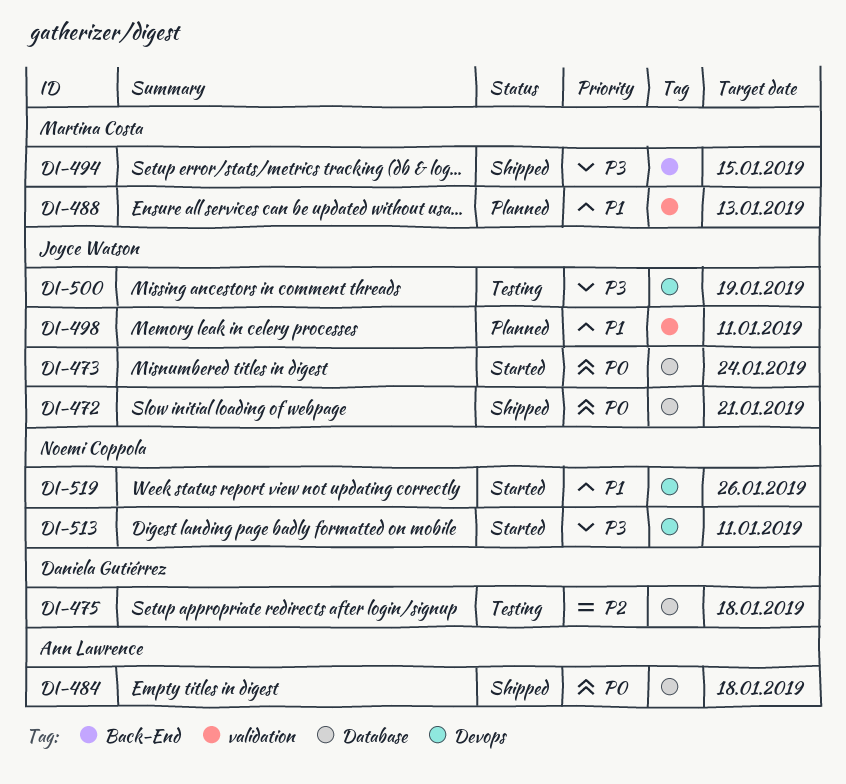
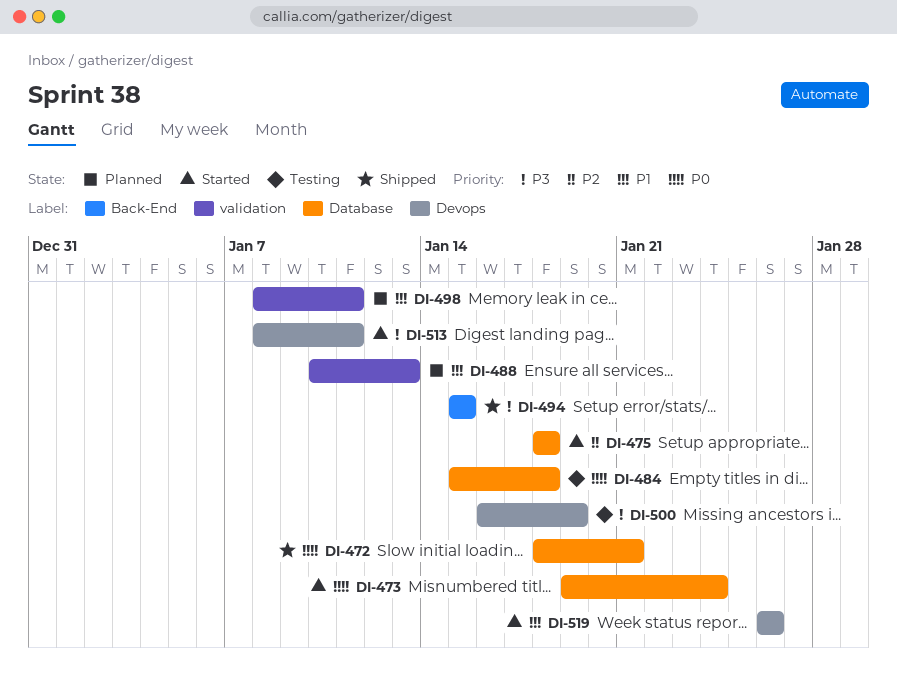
DI-475, status: Testing -> Started
DI-484, status: Shipped -> Testing

